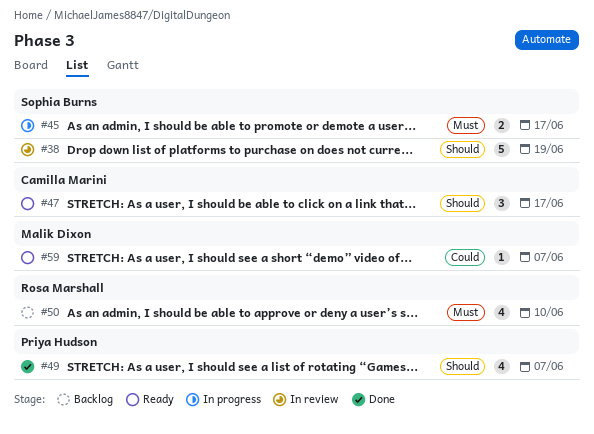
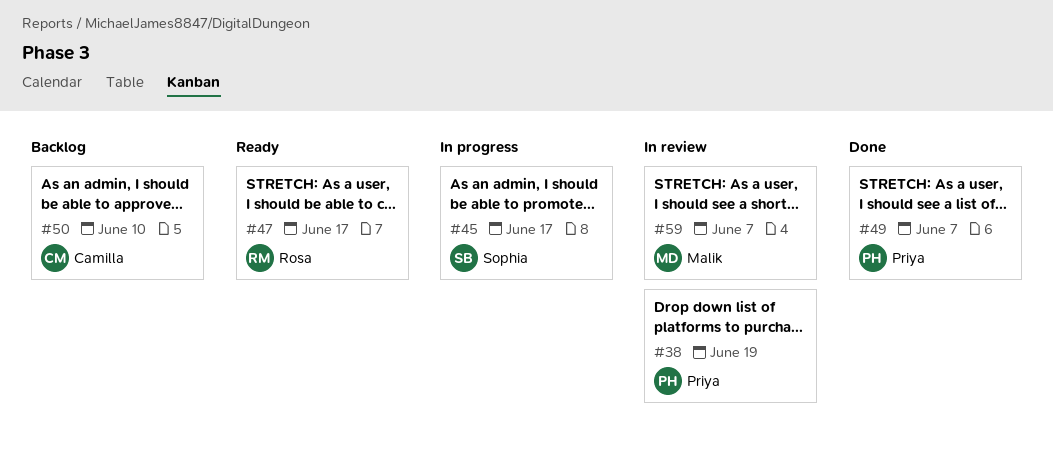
#38, owner: Sophia Burns -> Priya Hudson
#47, owner: Camilla Marini -> Rosa Marshall
#50, owner: Rosa Marshall -> Camilla Marini
#59, status: Ready -> In review

